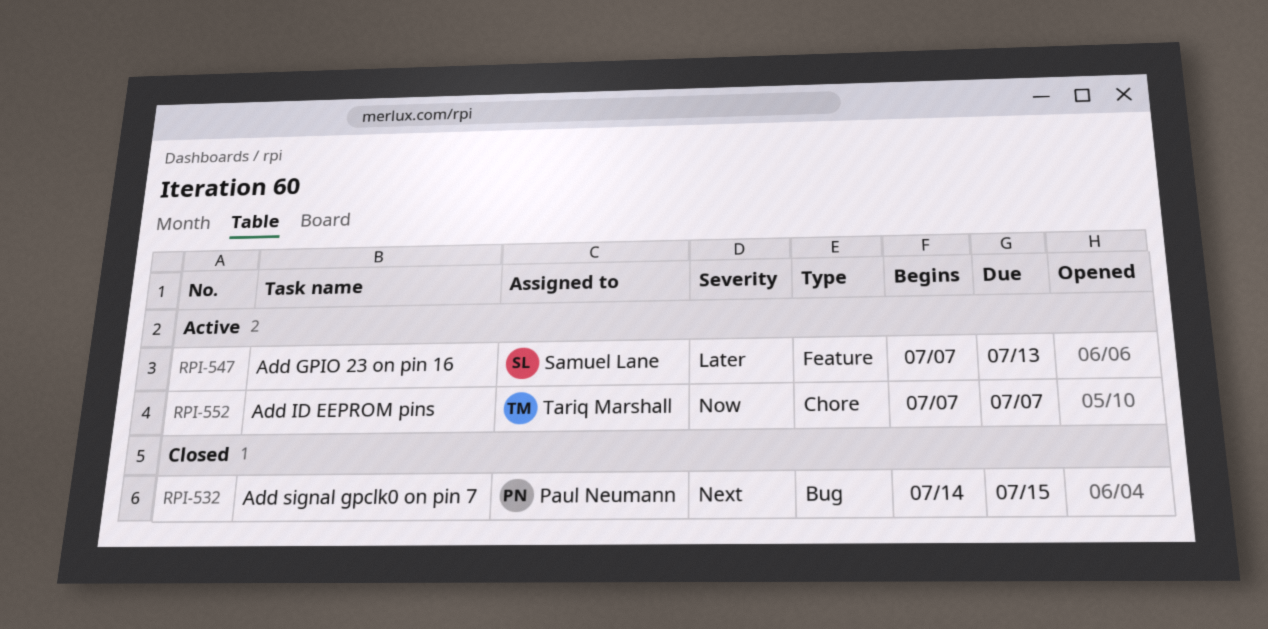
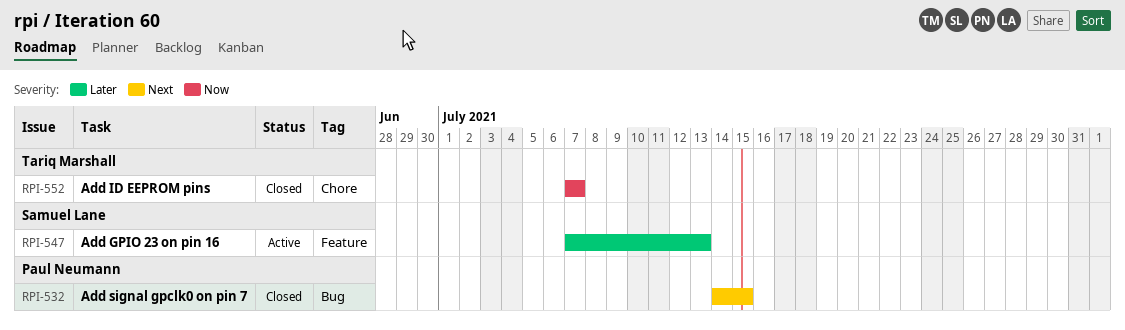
RPI-552, status: Active -> Closed

